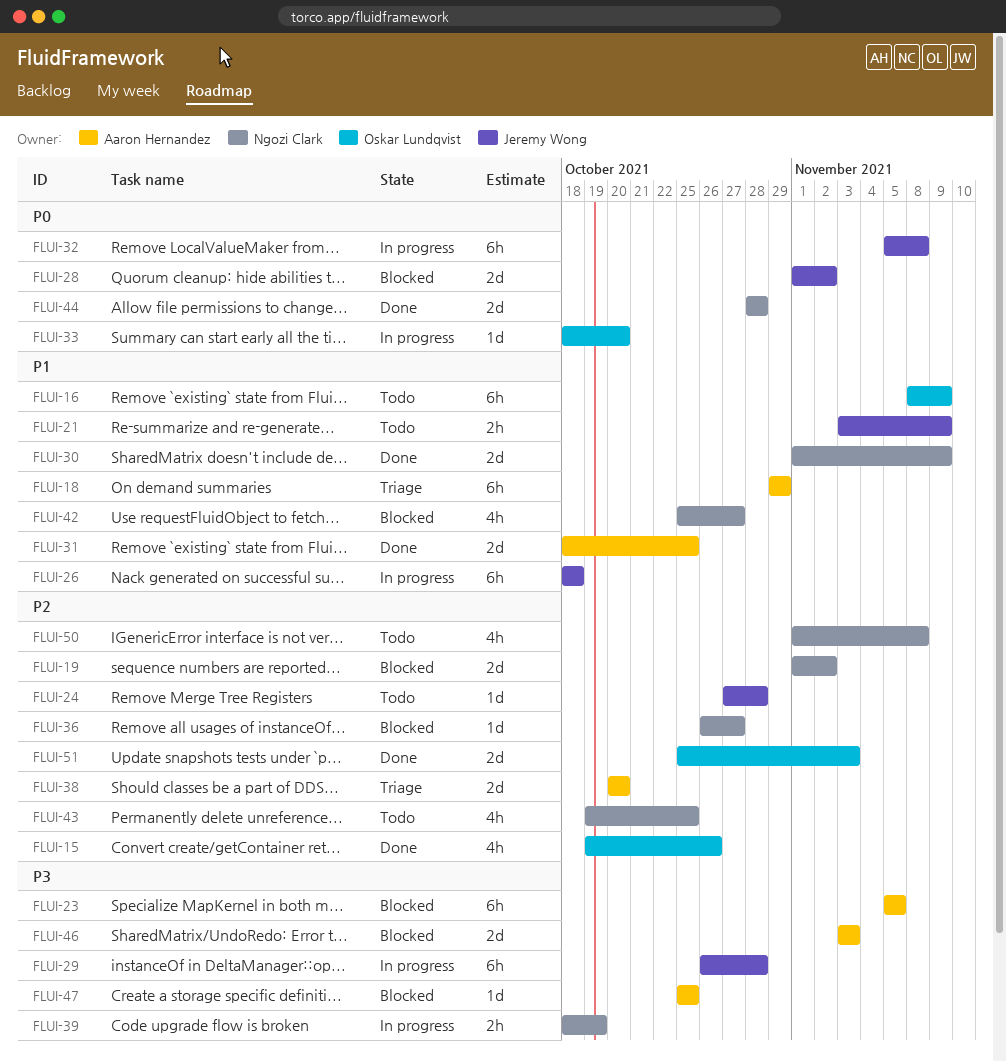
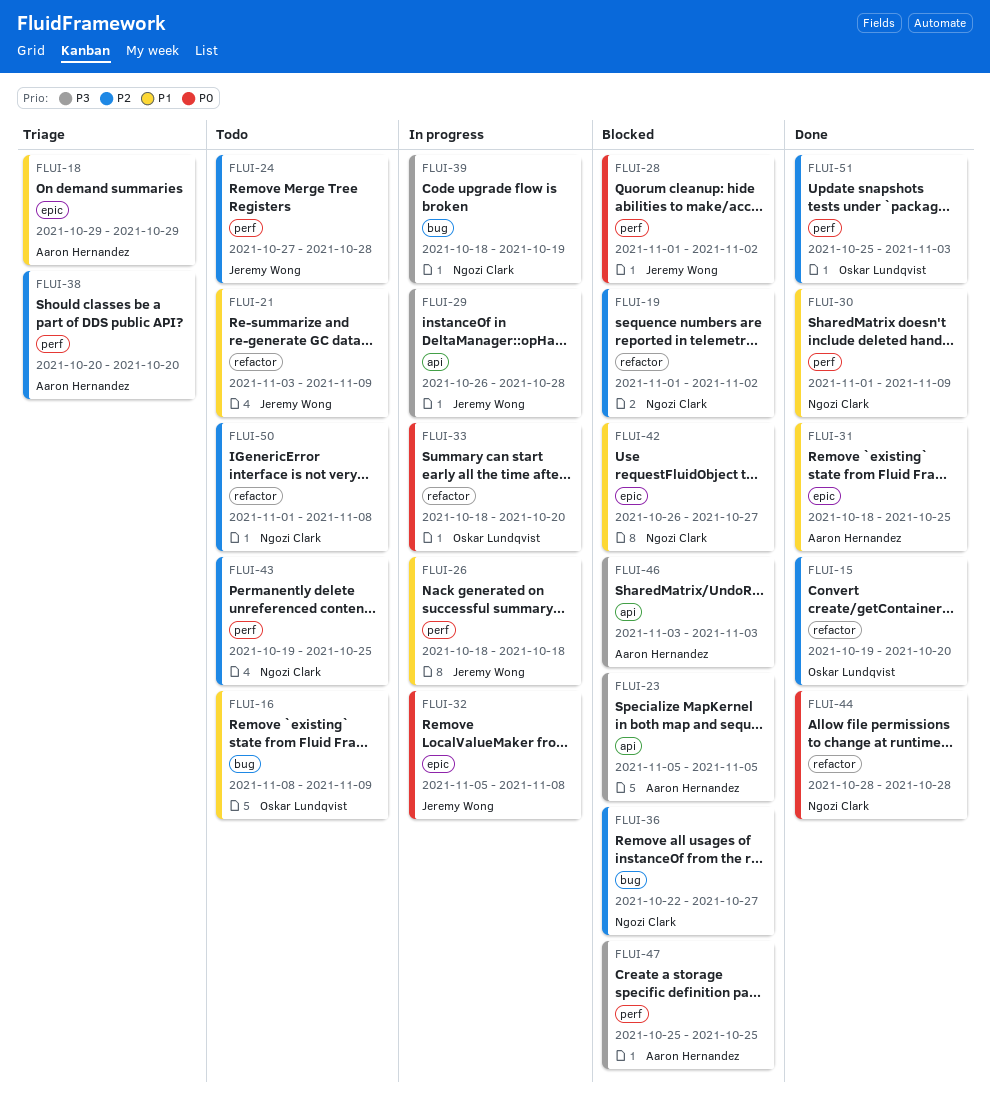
FLUI-15, due: Oct 26 -> Oct 20
FLUI-36, start: Oct 26 -> Oct 22
FLUI-42, start: Oct 25 -> Oct 26

